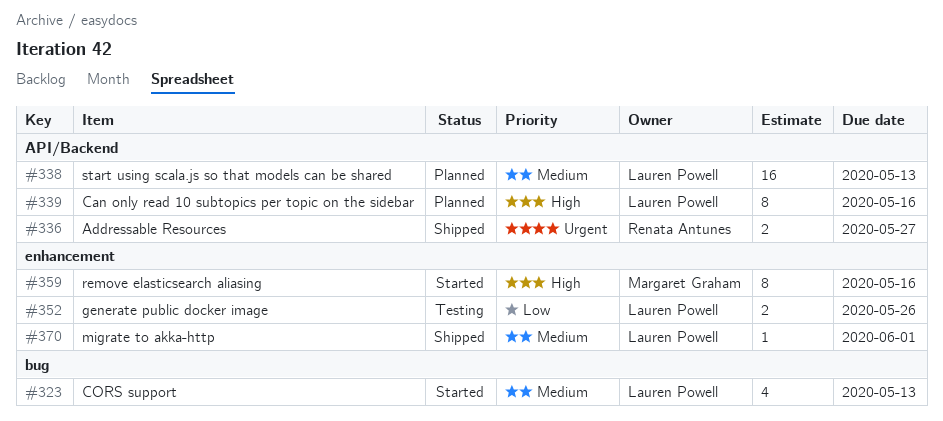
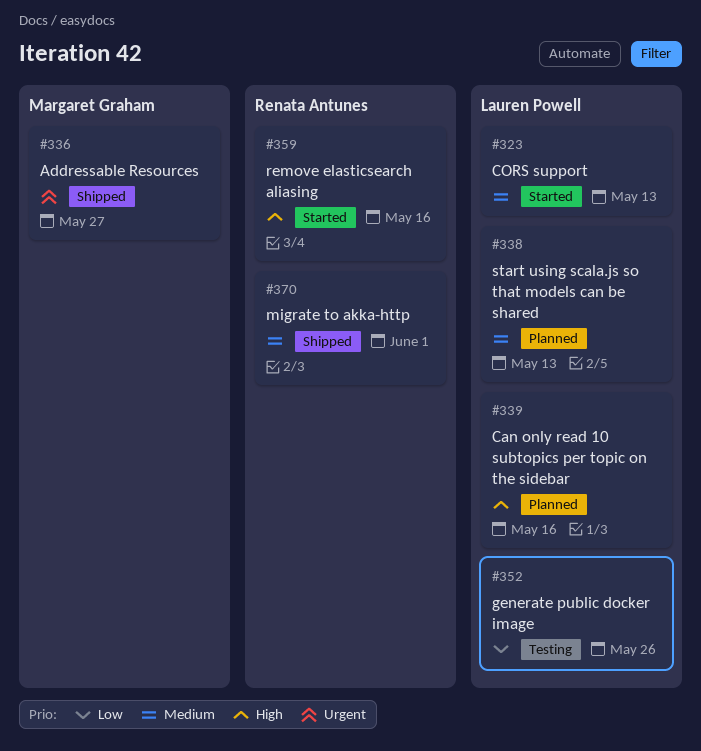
#336, owner: Renata Antunes -> Margaret Graham
#359, owner: Margaret Graham -> Renata Antunes
#370, owner: Lauren Powell -> Renata Antunes

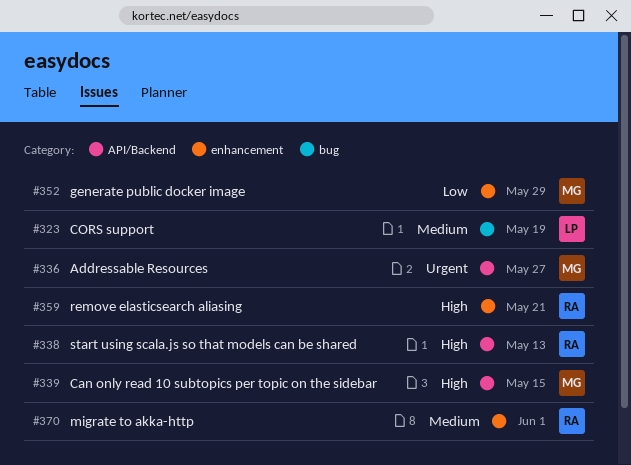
#323, due: May 13 -> May 19
#338, owner: Lauren Powell -> Renata Antunes
#338, priority: Medium -> High
#339, owner: Lauren Powell -> Margaret Graham
#339, due: May 16 -> May 15
#352, owner: Lauren Powell -> Margaret Graham
#352, due: May 26 -> May 29
#359, due: May 16 -> May 21

